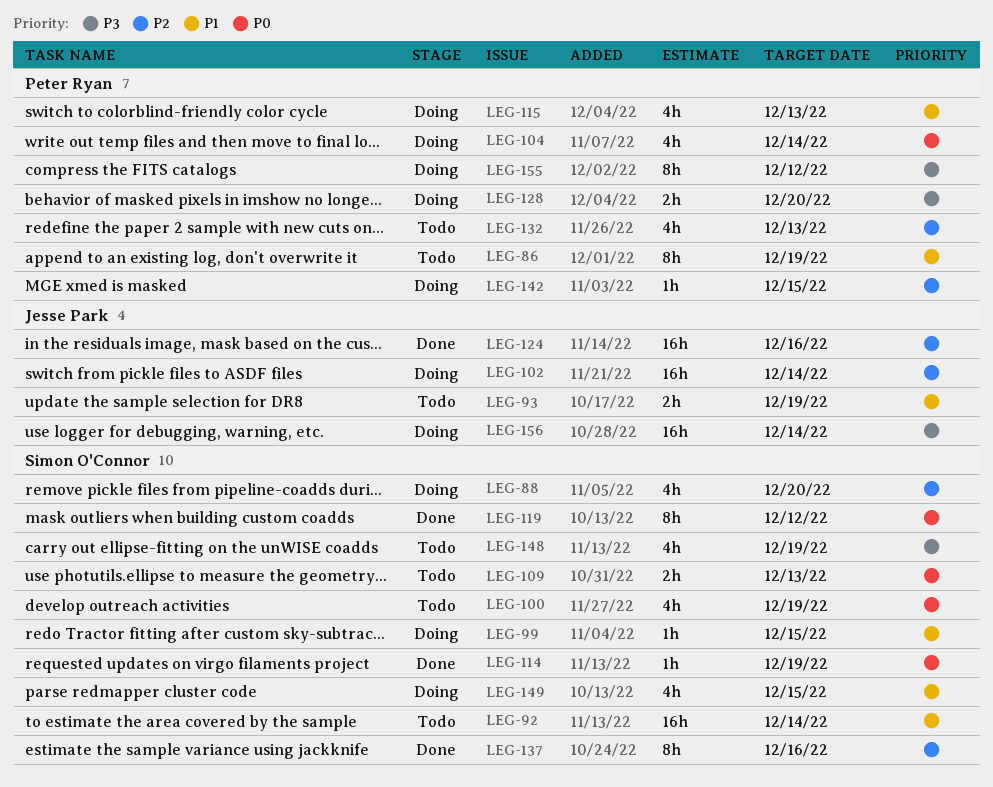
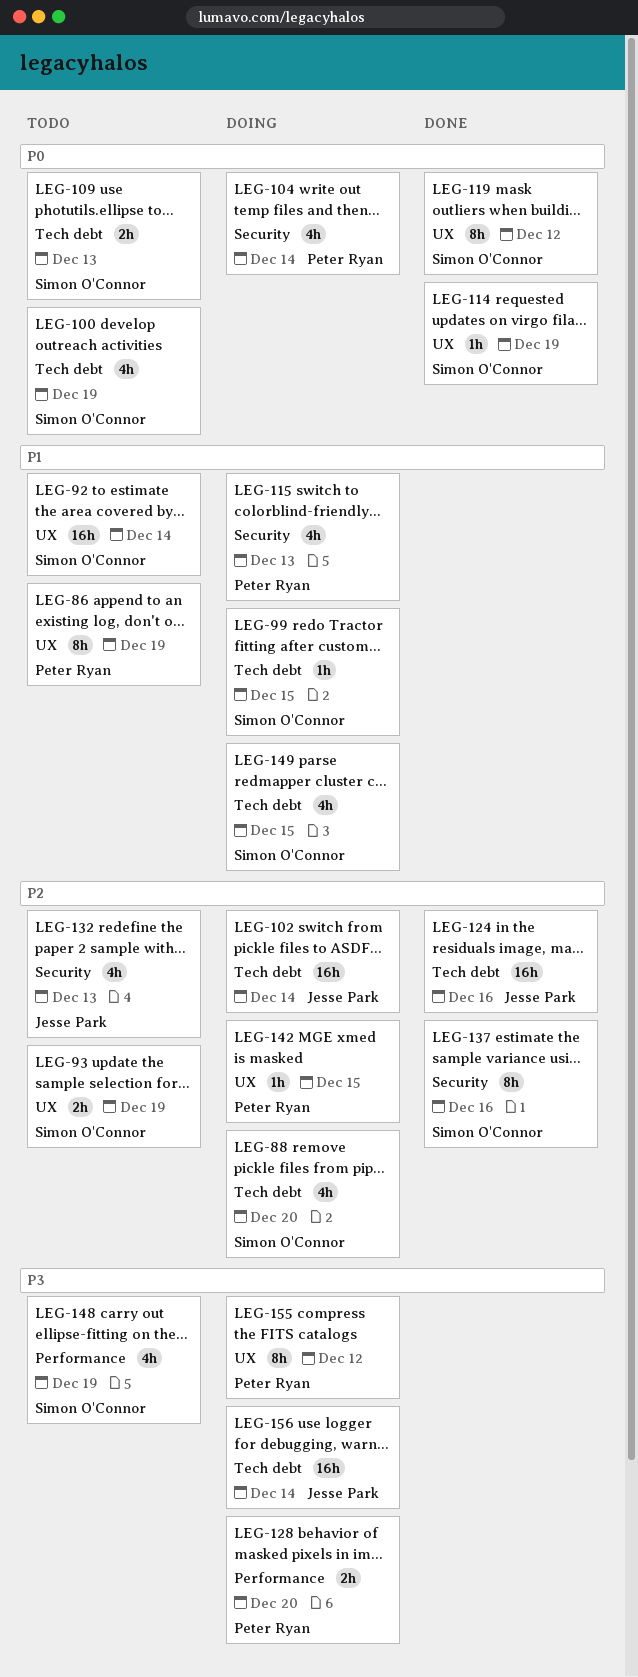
LEG-93, owner: Jesse Park -> Simon O'Connor
LEG-93, priority: P1 -> P2
LEG-132, owner: Peter Ryan -> Jesse Park

